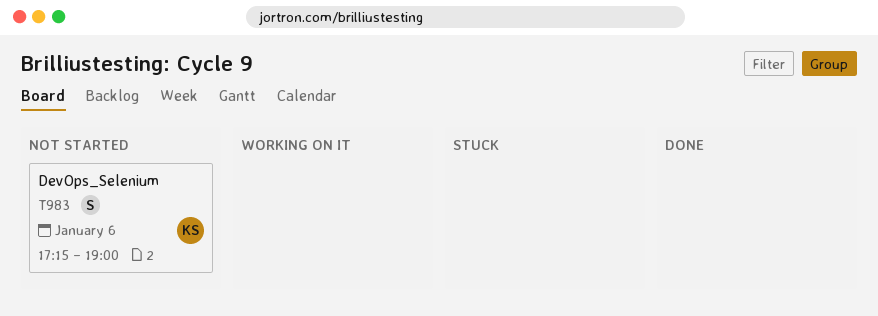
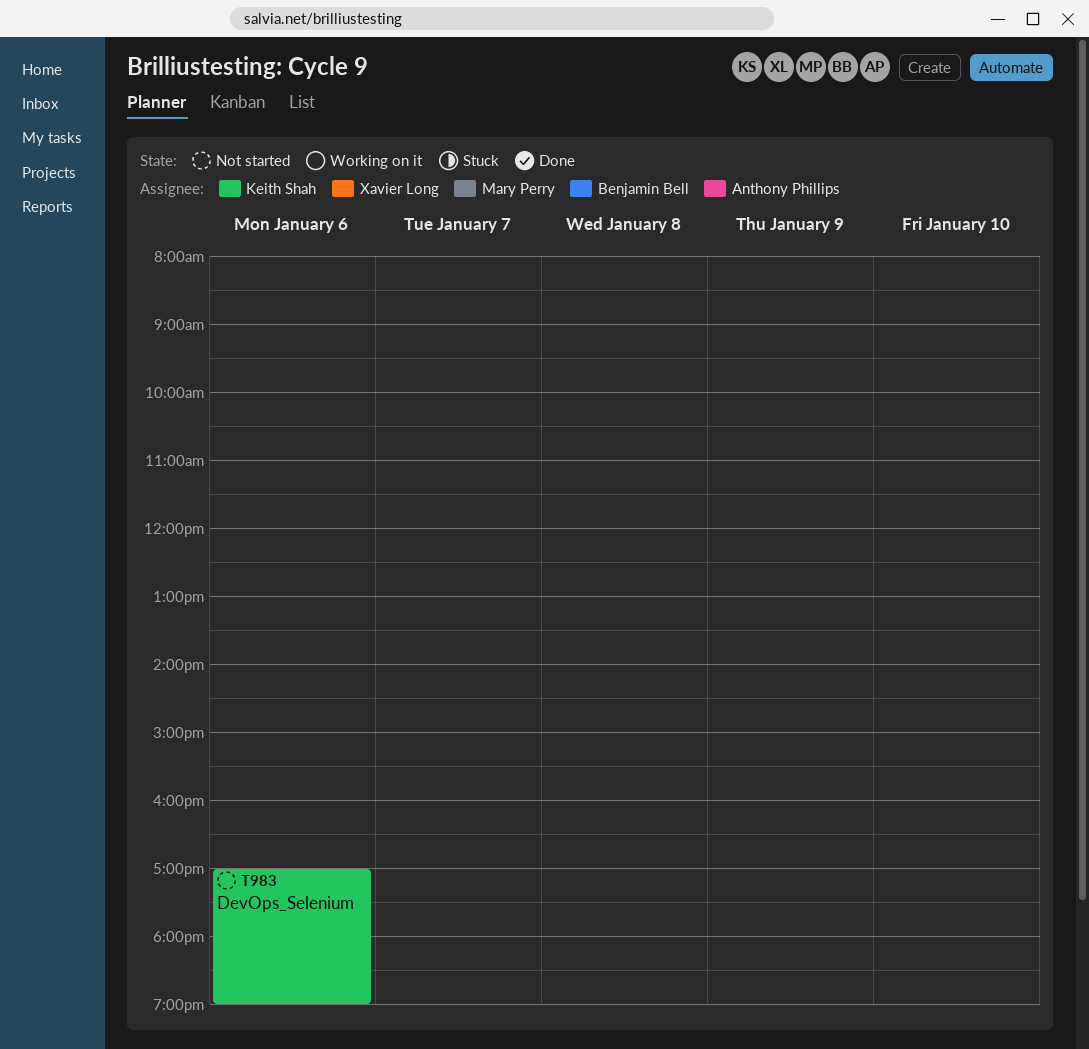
T983, begins: 17:15 -> 17:00

